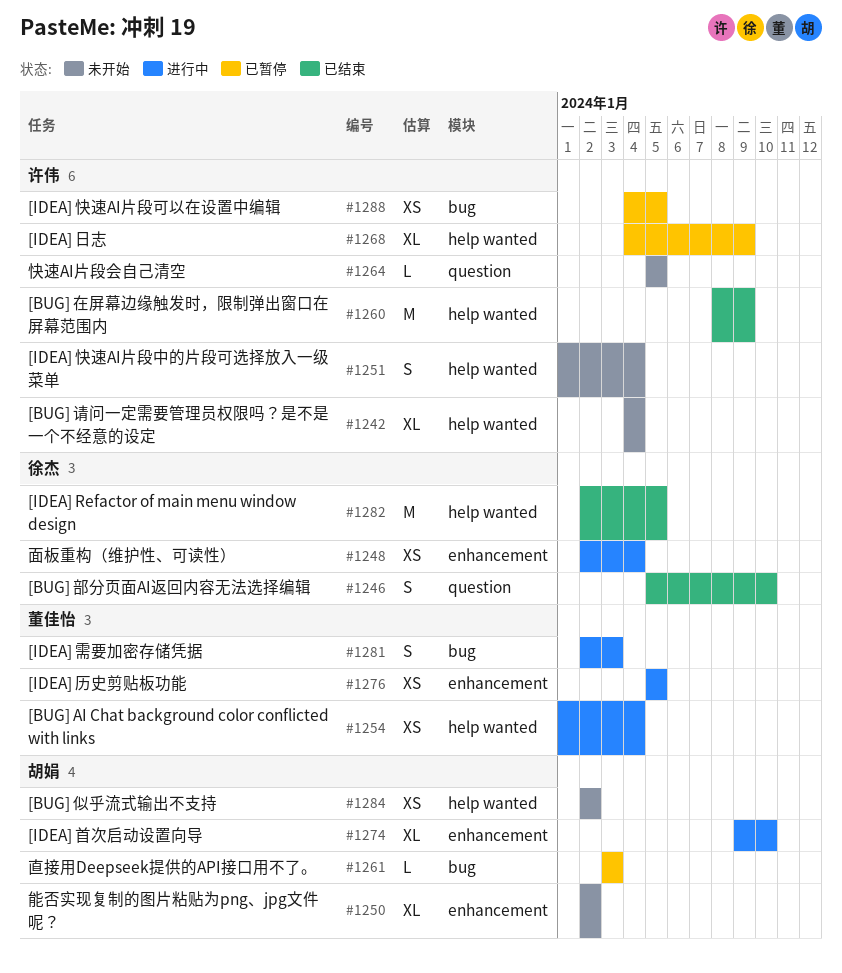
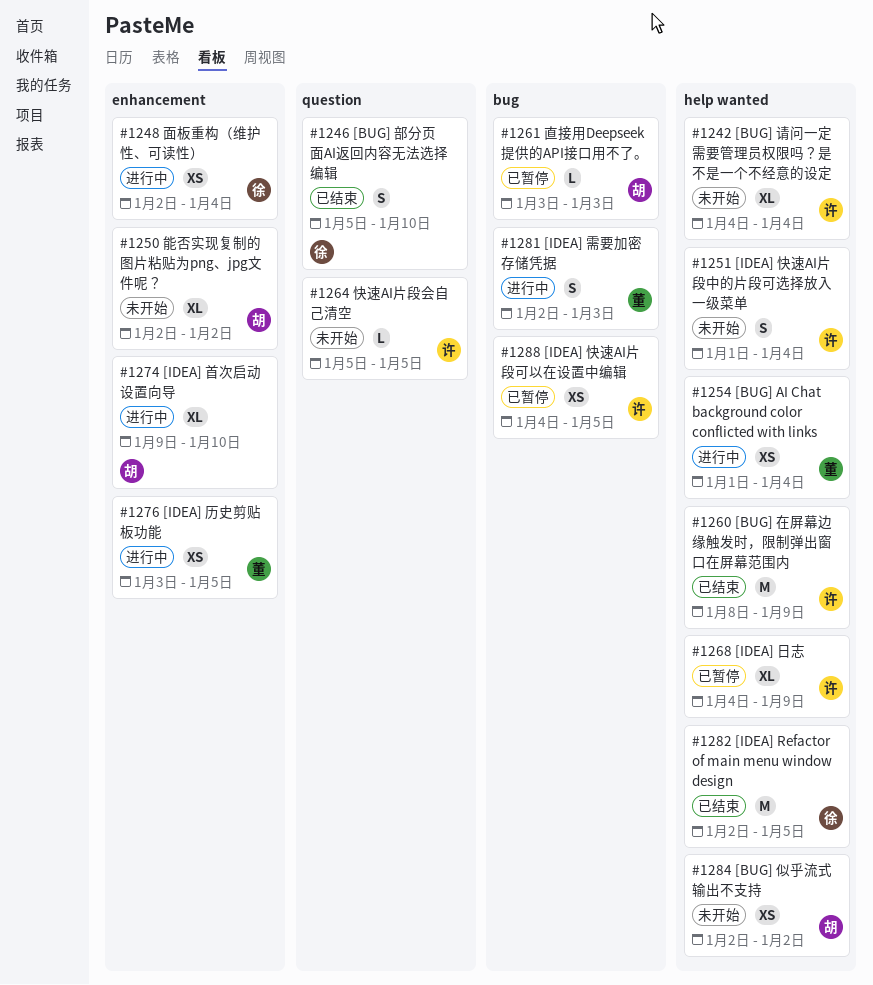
#1276, start: Jan 5 -> Jan 3

